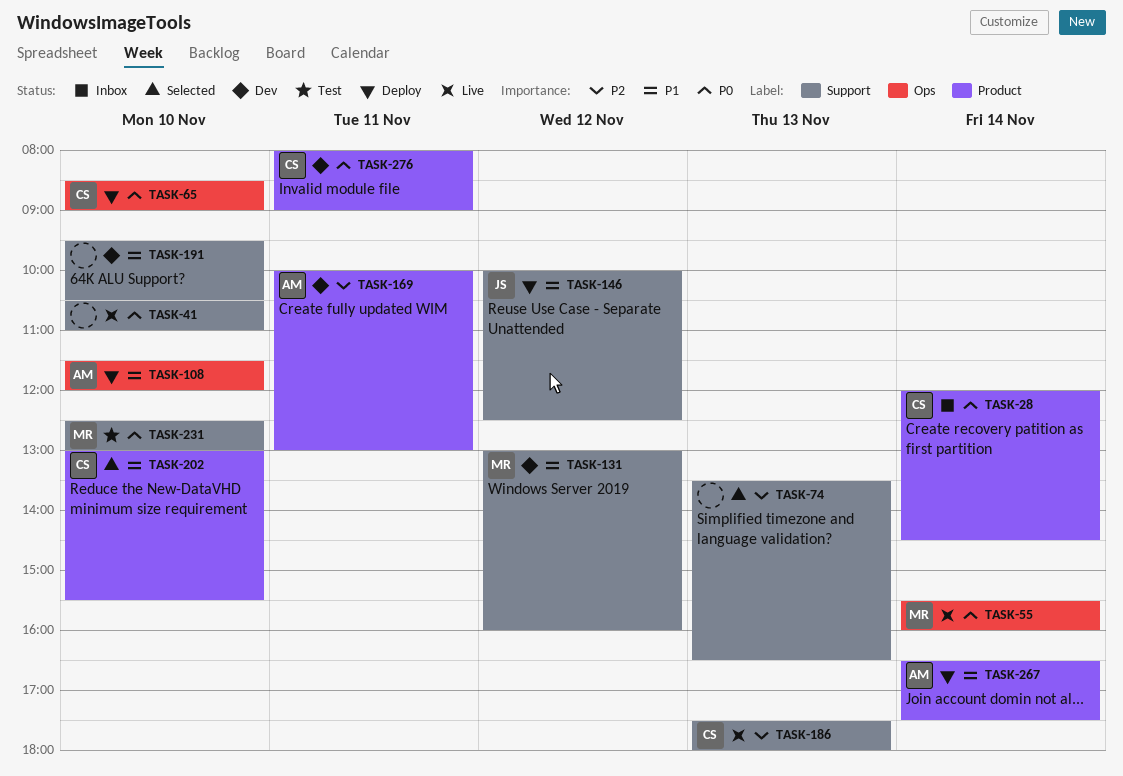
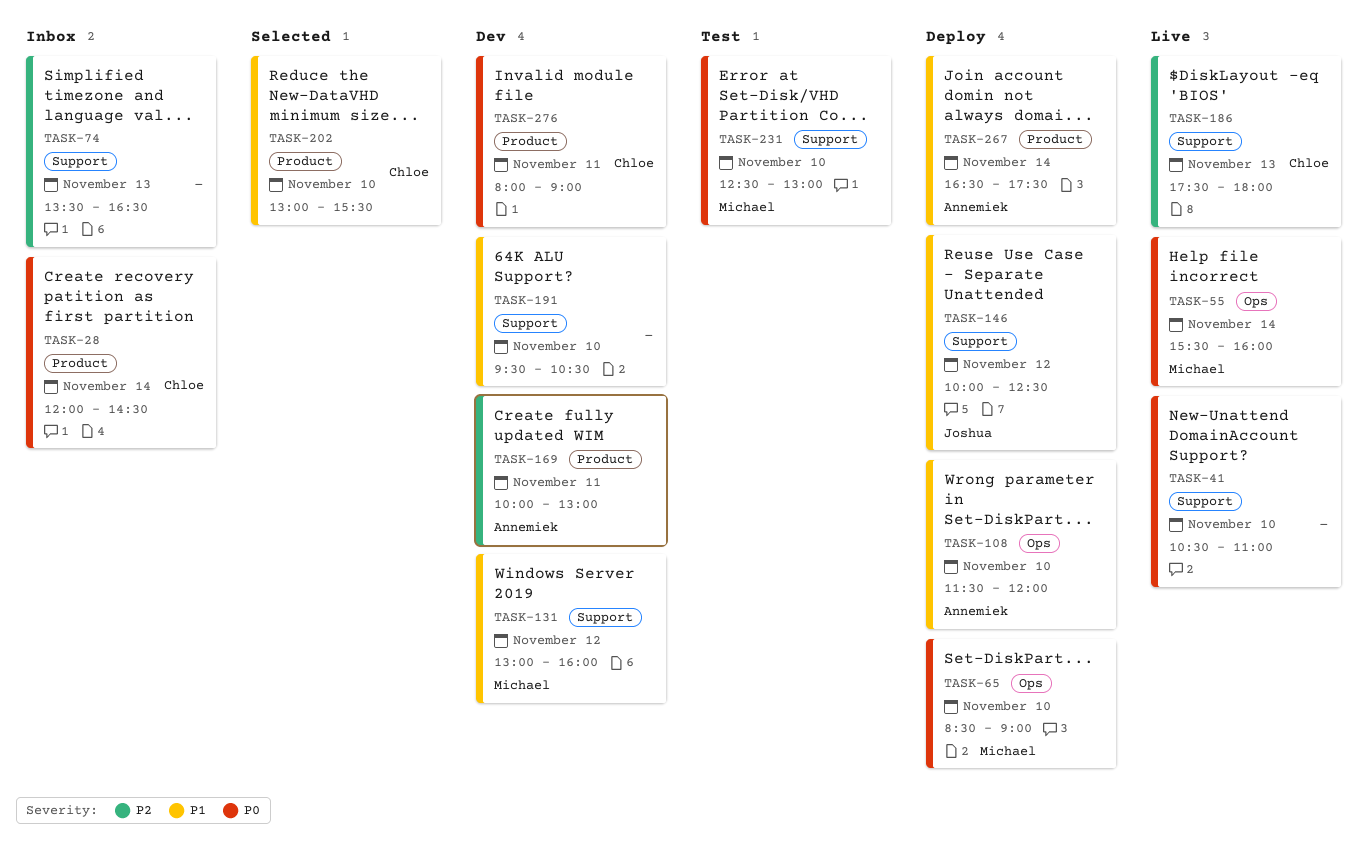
TASK-65, owner: Chloe -> Michael
TASK-74, status: Selected -> Inbox

